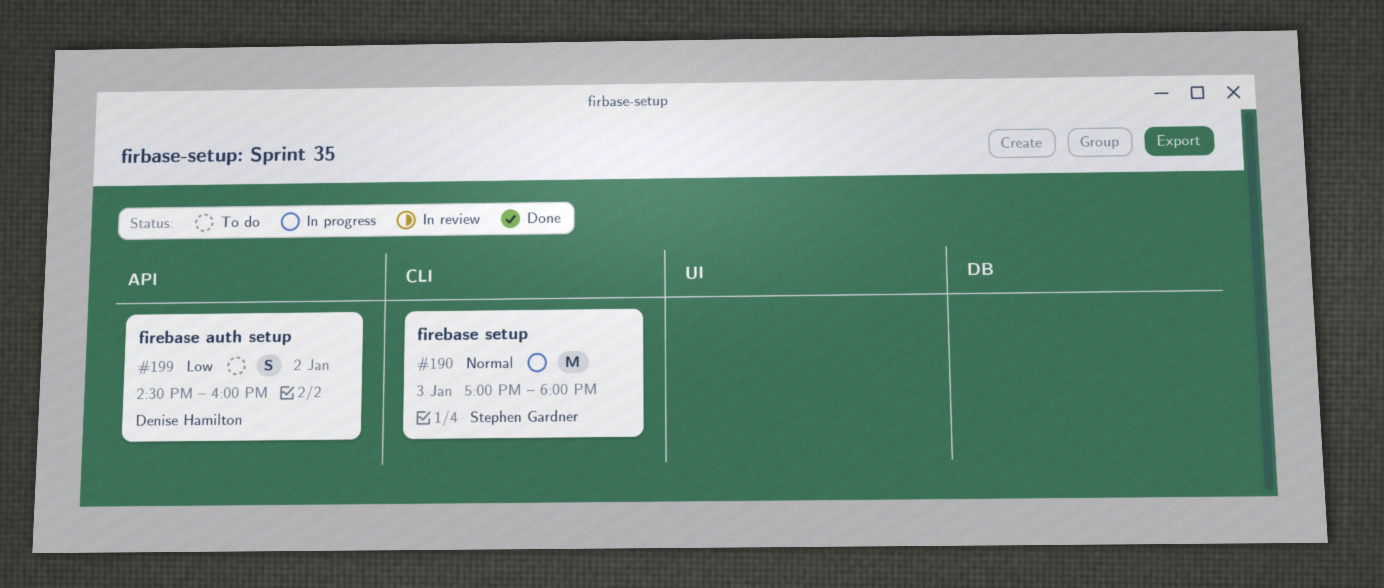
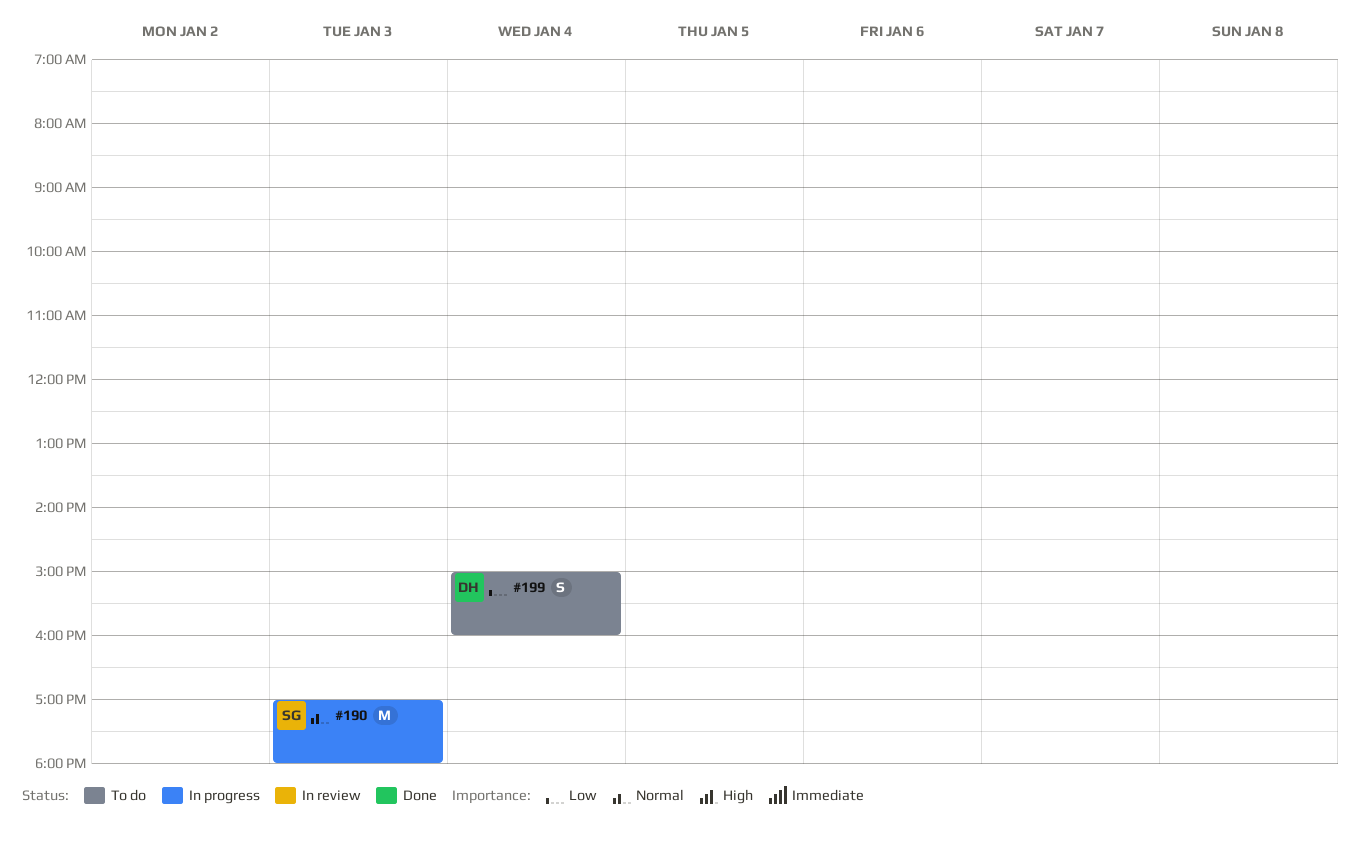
#199, day: Jan 2 -> Jan 4
#199, begins: 14:30 -> 15:00

